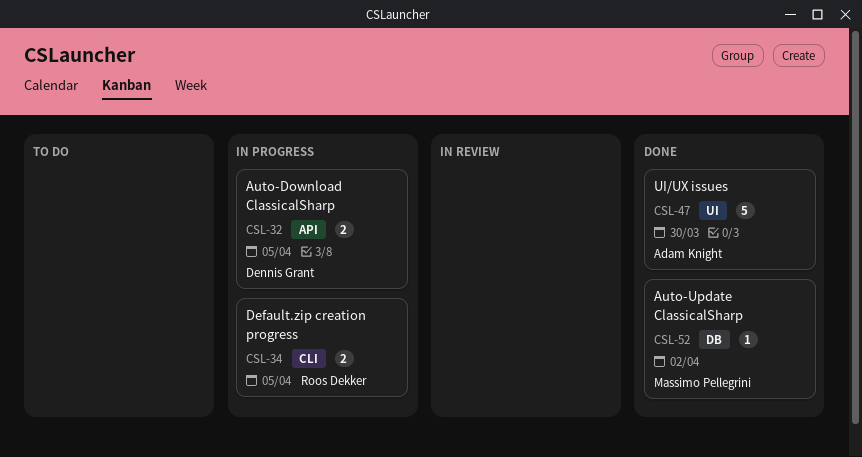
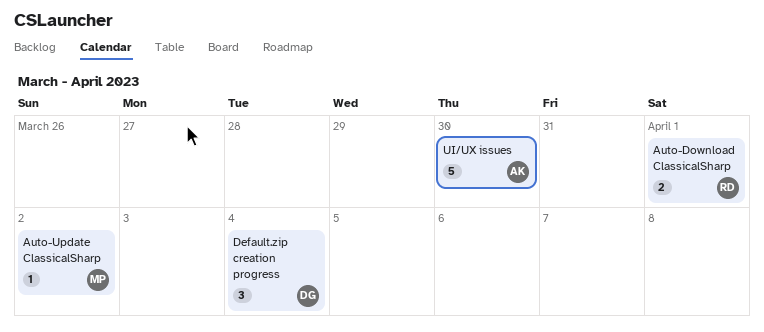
Auto-Download ClassicalSharp, owner: Dennis Grant -> Roos Dekker
Auto-Download ClassicalSharp, due: Apr 5 -> Apr 1
Default.zip creation progress, owner: Roos Dekker -> Dennis Grant
Default.zip creation progress, estimate: 2 -> 3
Default.zip creation progress, due: Apr 5 -> Apr 4

